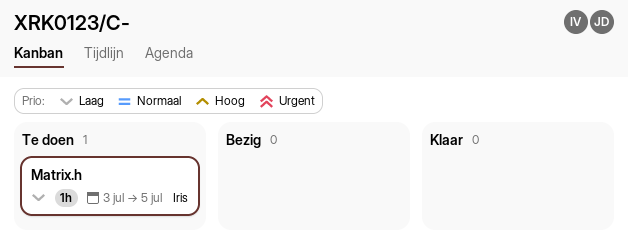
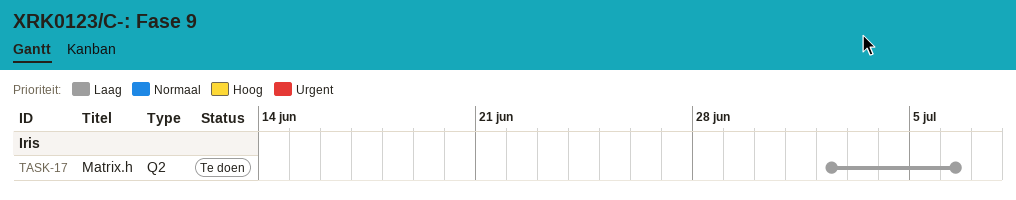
Matrix.h, start: Jul 3 -> Jul 2
Matrix.h, due: Jul 5 -> Jul 6

